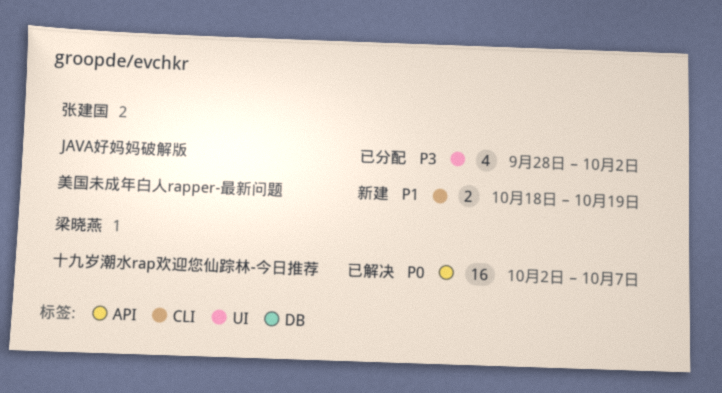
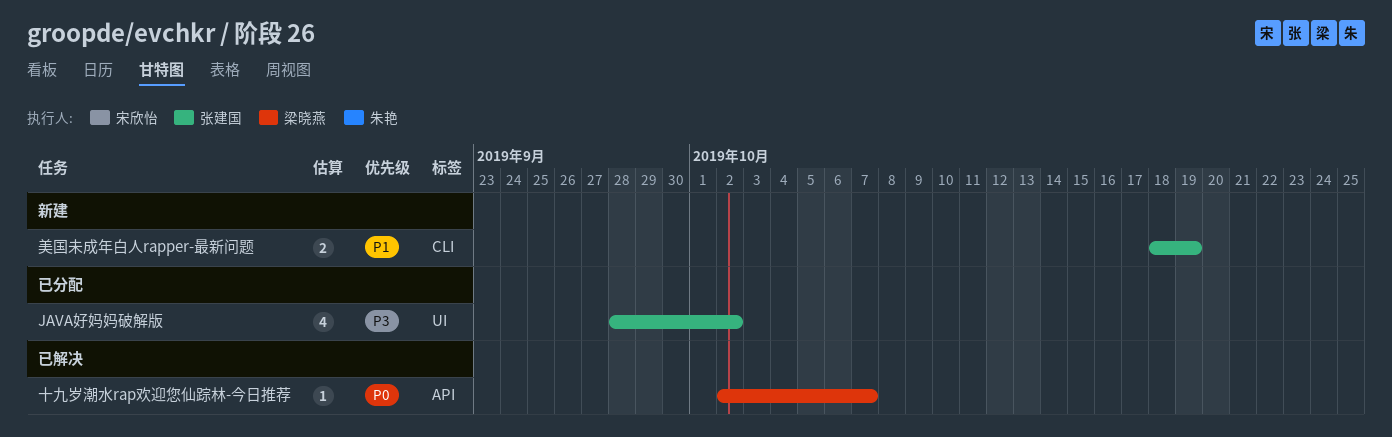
十九岁潮水rap欢迎您仙踪林-今日推荐, estimate: 16 -> 1

